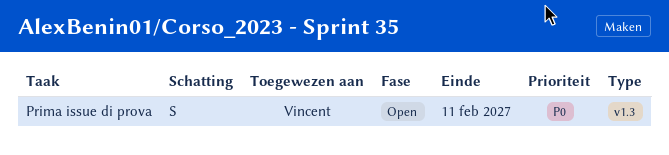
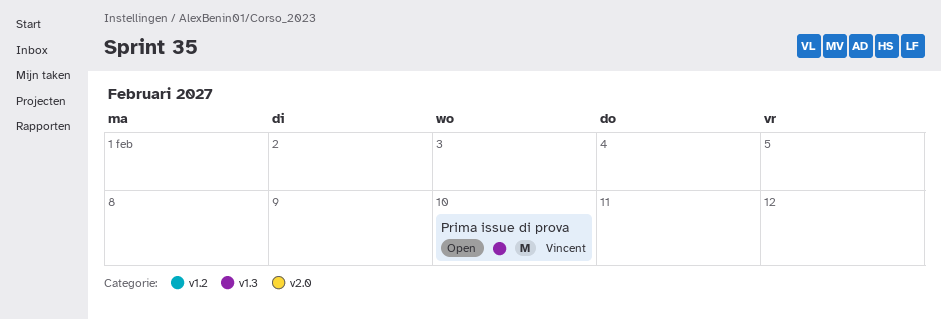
Prima issue di prova, estimate: S -> M
Prima issue di prova, due: Feb 11 -> Feb 10

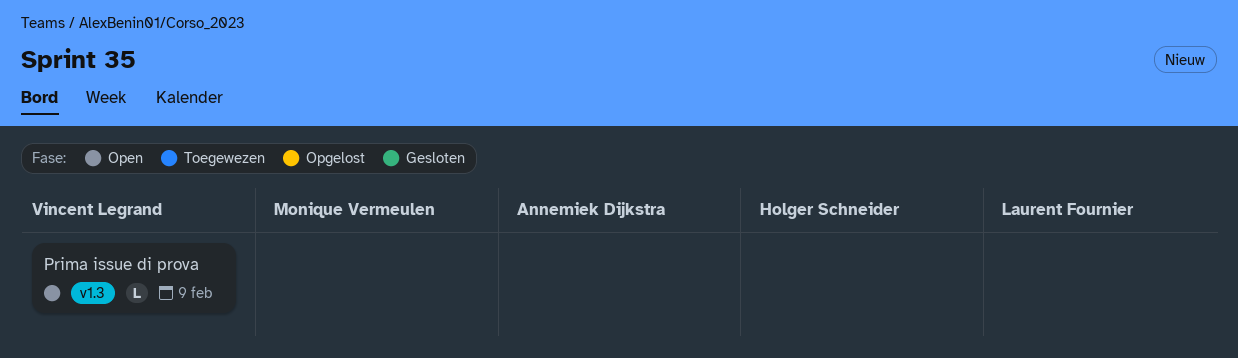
Prima issue di prova, estimate: M -> L
Prima issue di prova, due: Feb 10 -> Feb 9

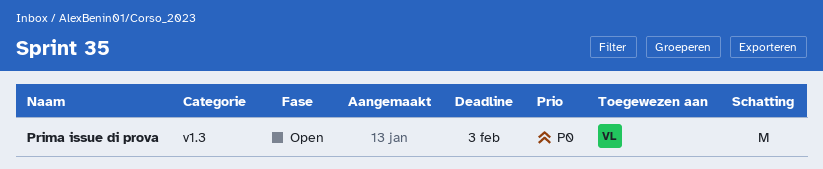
Prima issue di prova, estimate: L -> M
Prima issue di prova, due: Feb 9 -> Feb 3

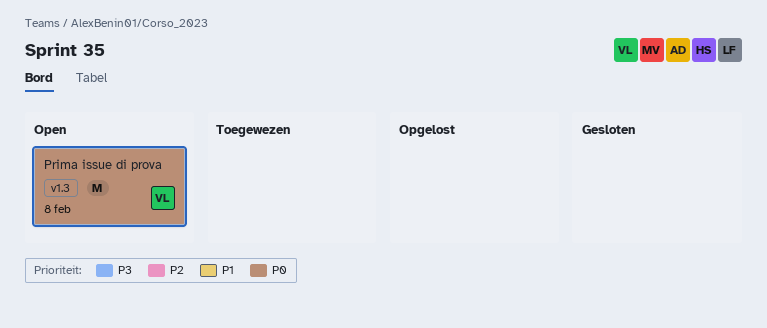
Prima issue di prova, due: Feb 3 -> Feb 8

